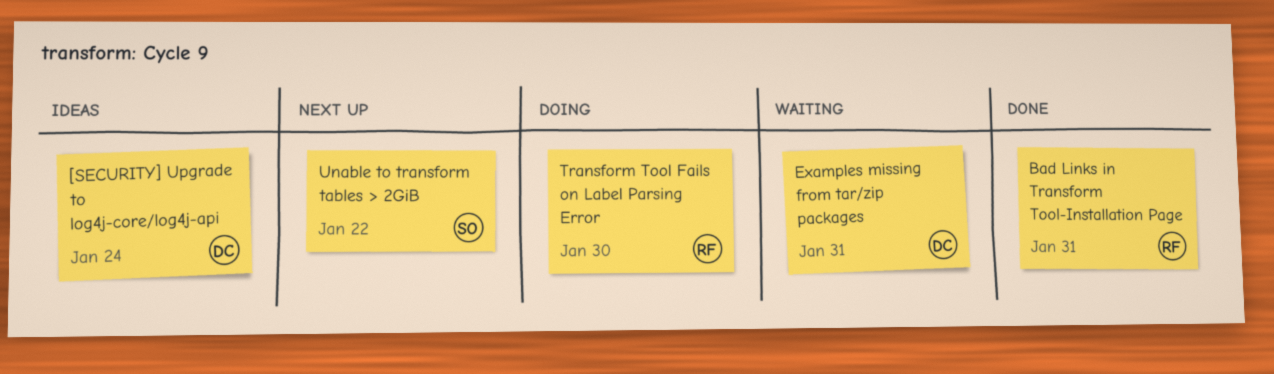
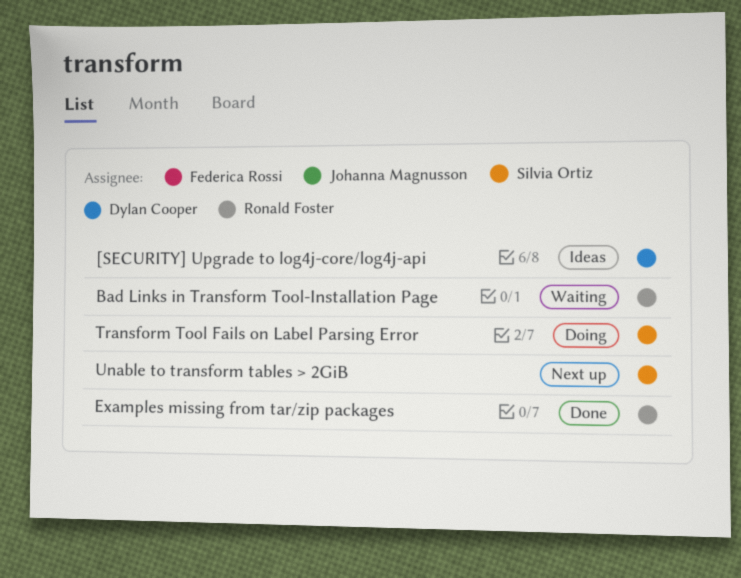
Bad Links in Transform Tool-Installation Page, status: Done -> Waiting
Examples missing from tar/zip packages, status: Waiting -> Done
Examples missing from tar/zip packages, owner: Dylan Cooper -> Ronald Foster
Transform Tool Fails on Label Parsing Error, owner: Ronald Foster -> Silvia Ortiz

